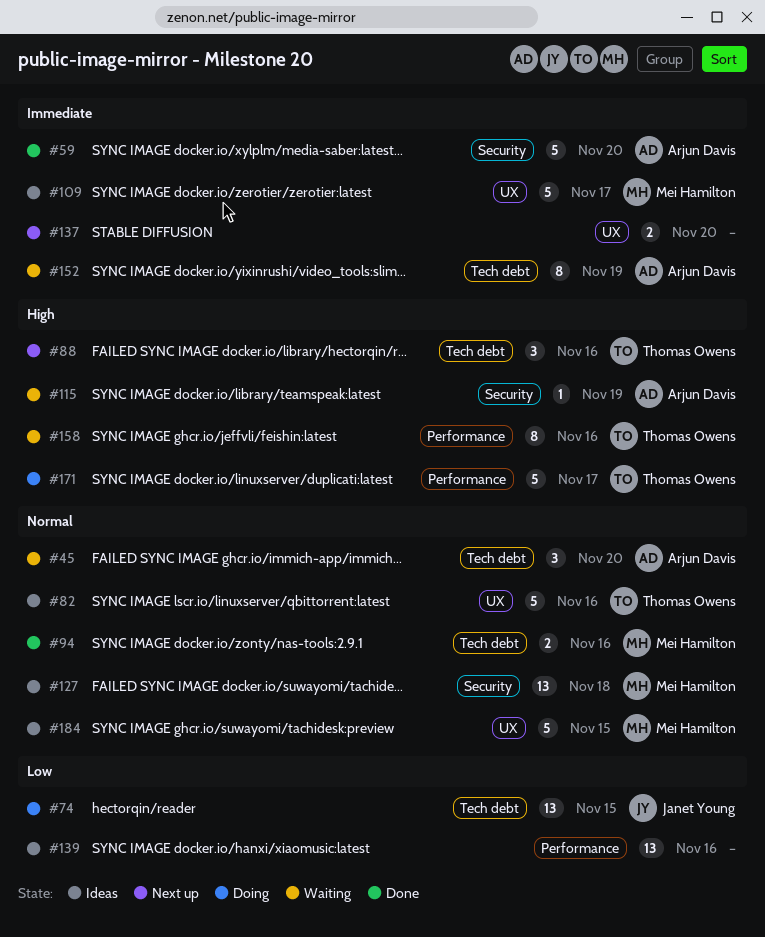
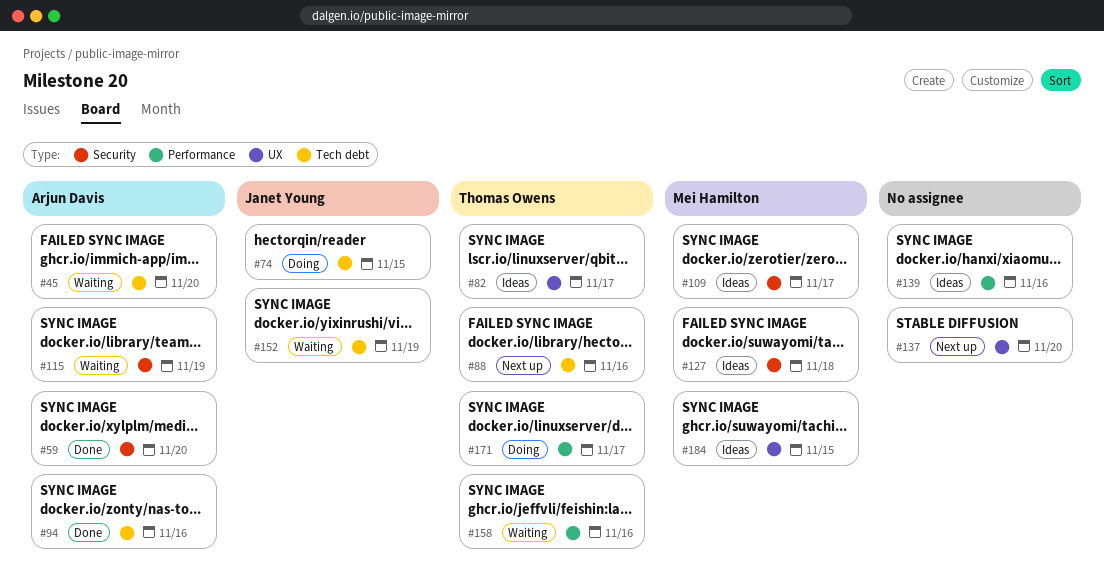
#82, due: Nov 16 -> Nov 17
#94, owner: Mei Hamilton -> Arjun Davis
#109, label: UX -> Security
#152, owner: Arjun Davis -> Janet Young

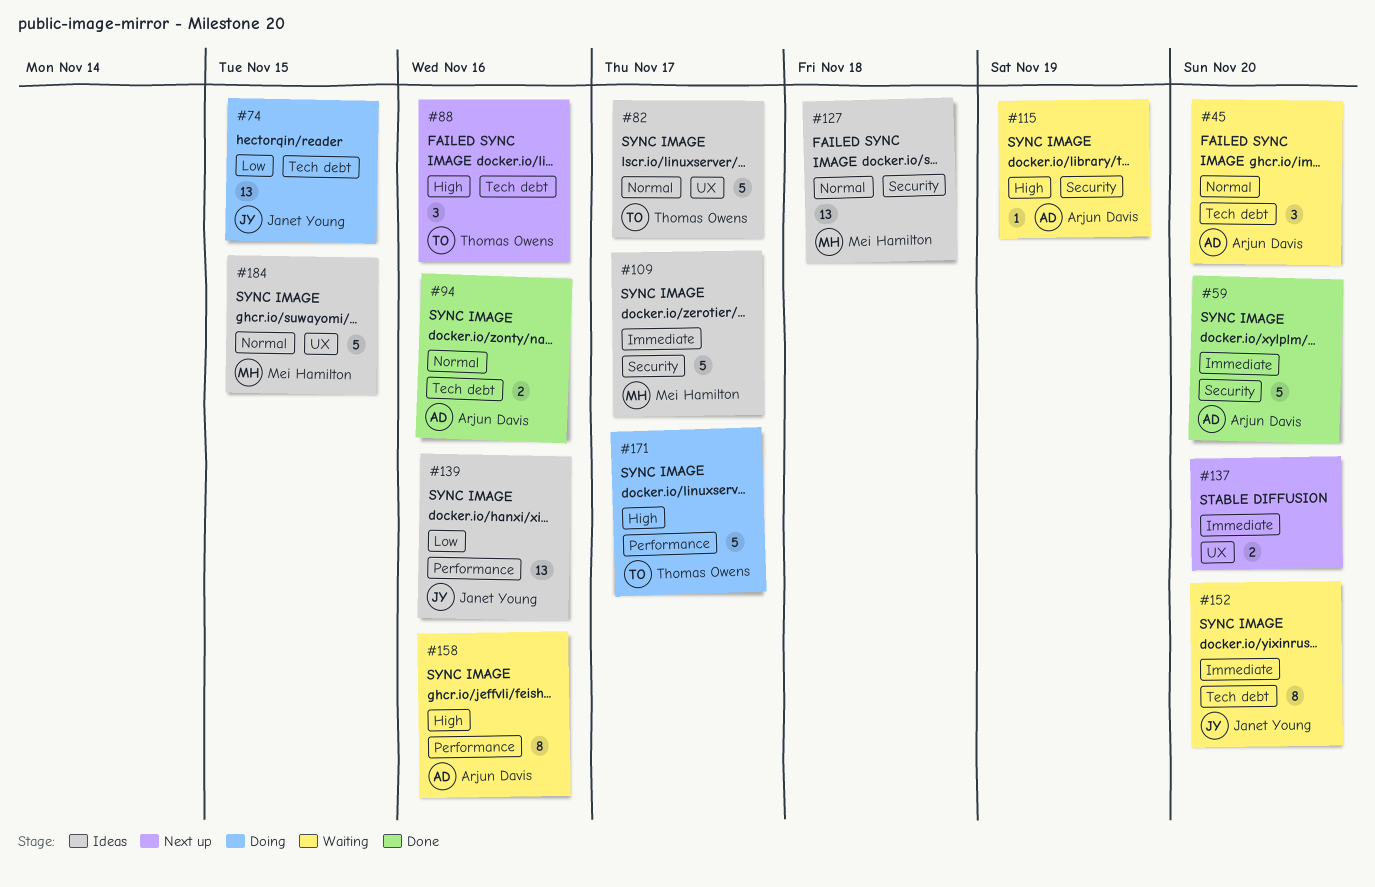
#139, owner: none -> Janet Young
#152, due: Nov 19 -> Nov 20
#158, owner: Thomas Owens -> Arjun Davis

